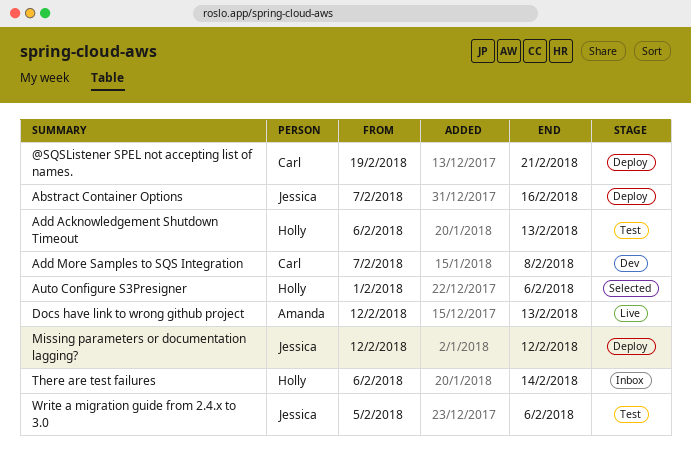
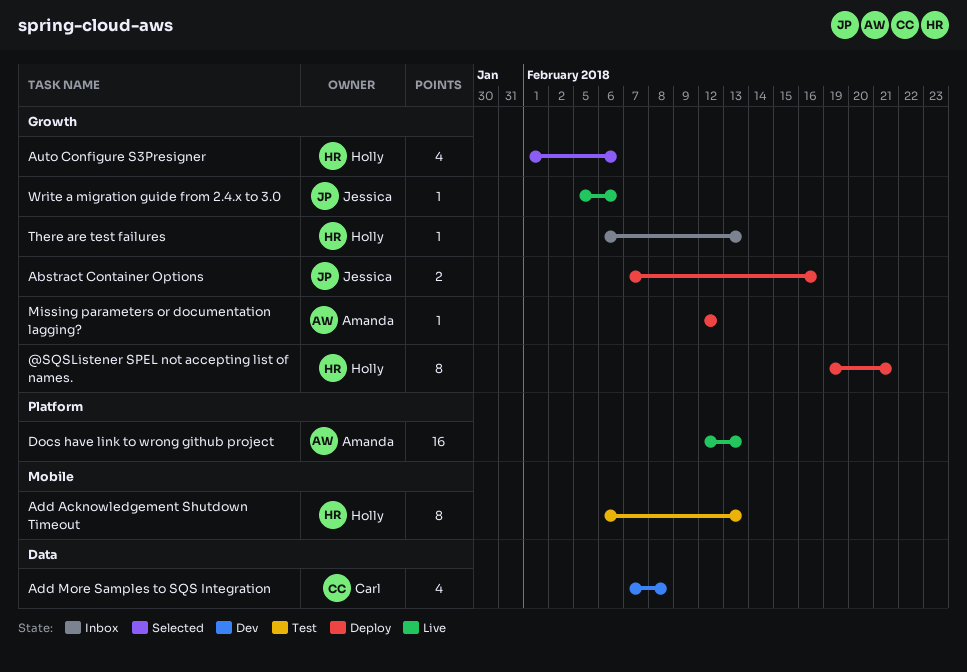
@SQSListener SPEL not accepting list of names., owner: Carl -> Holly
Missing parameters or documentation lagging?, owner: Jessica -> Amanda
There are test failures, due: Feb 14 -> Feb 13
Write a migration guide from 2.4.x to 3.0, status: Test -> Live

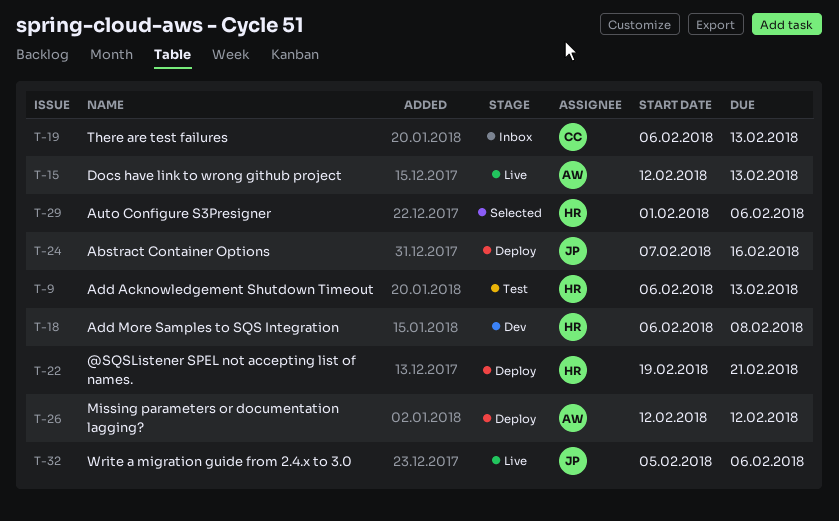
Add More Samples to SQS Integration, owner: Carl -> Holly
Add More Samples to SQS Integration, start: Feb 7 -> Feb 6
There are test failures, owner: Holly -> Carl

